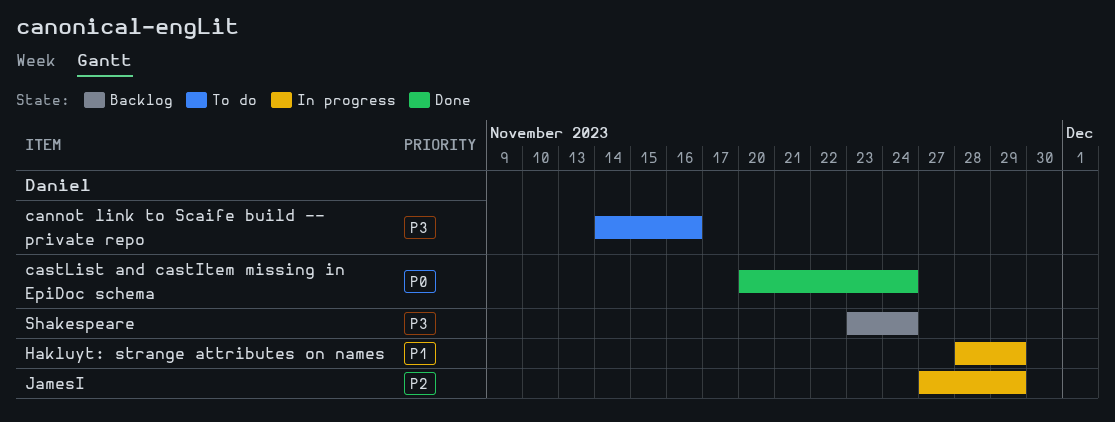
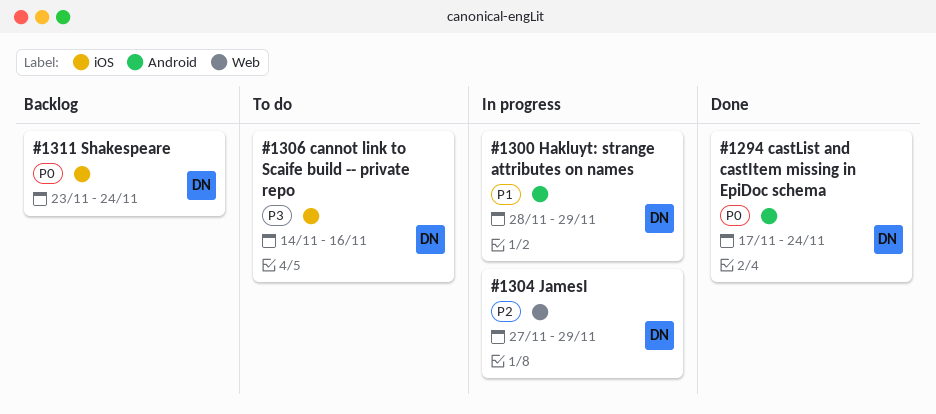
castList and castItem missing in EpiDoc schema, start: Nov 20 -> Nov 17
Shakespeare, priority: P3 -> P0

